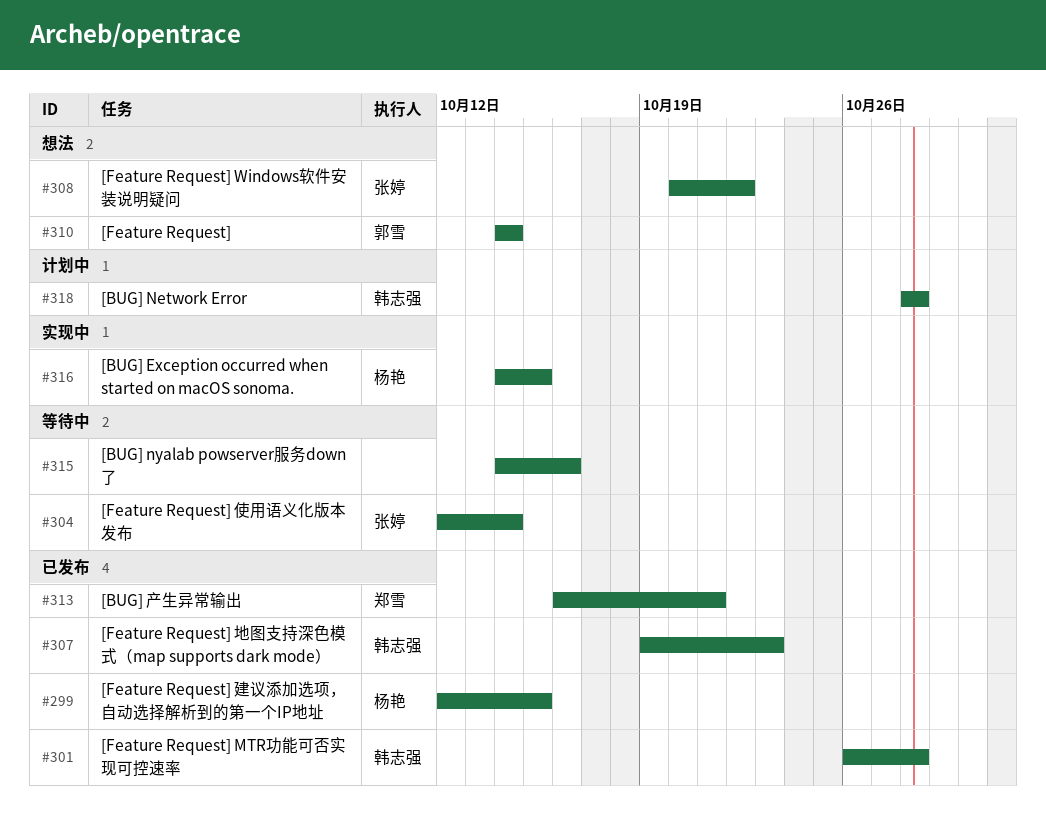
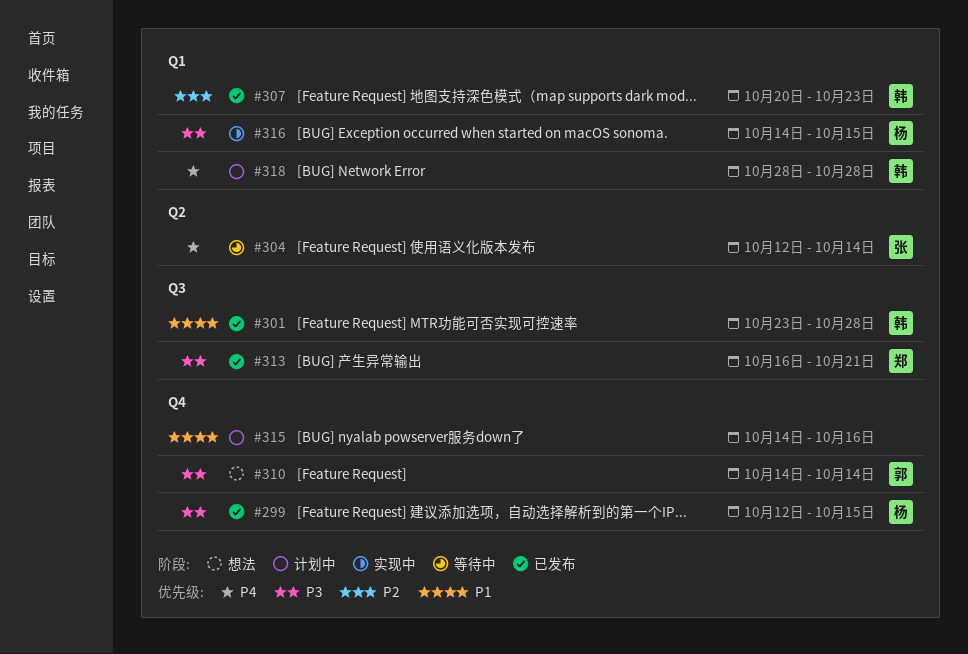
#301, start: Oct 26 -> Oct 23
#307, start: Oct 19 -> Oct 20
#308: present -> none
#315, status: 等待中 -> 计划中

